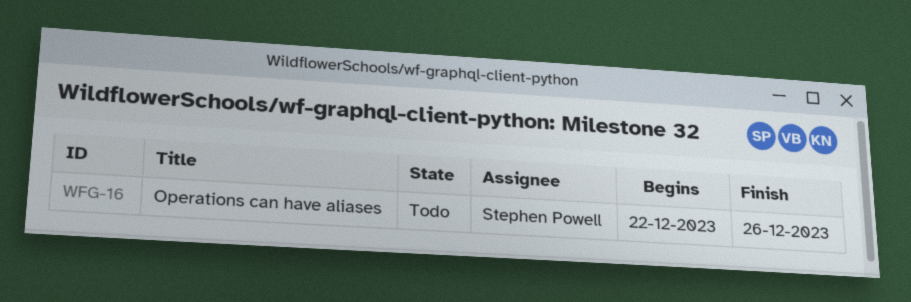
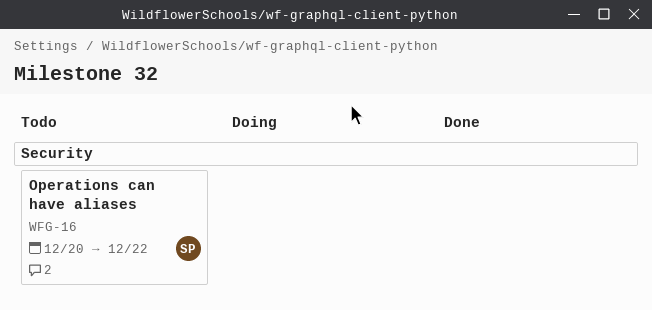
WFG-16, start: Dec 22 -> Dec 20
WFG-16, due: Dec 26 -> Dec 22

